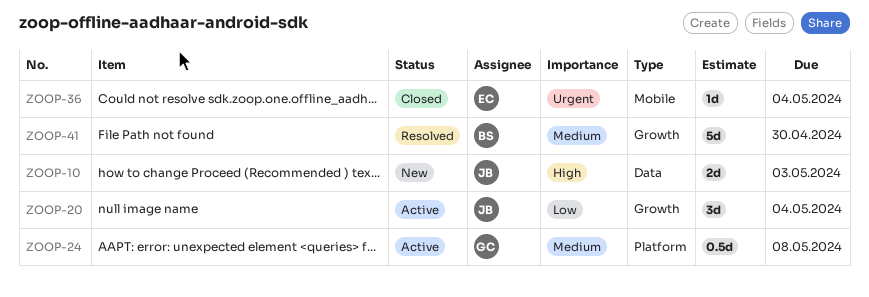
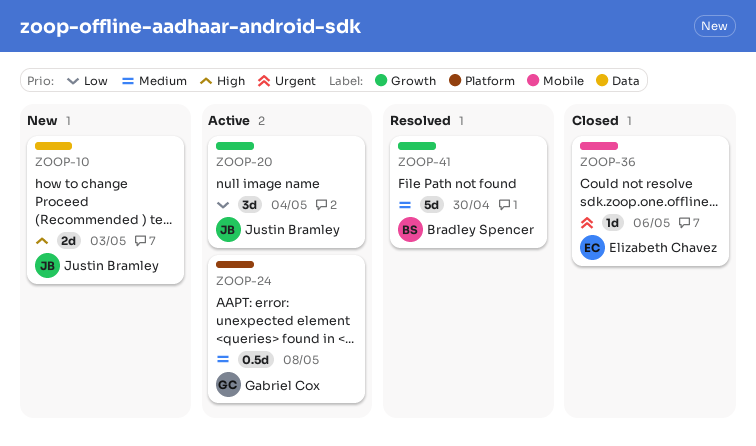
ZOOP-36, due: May 4 -> May 6

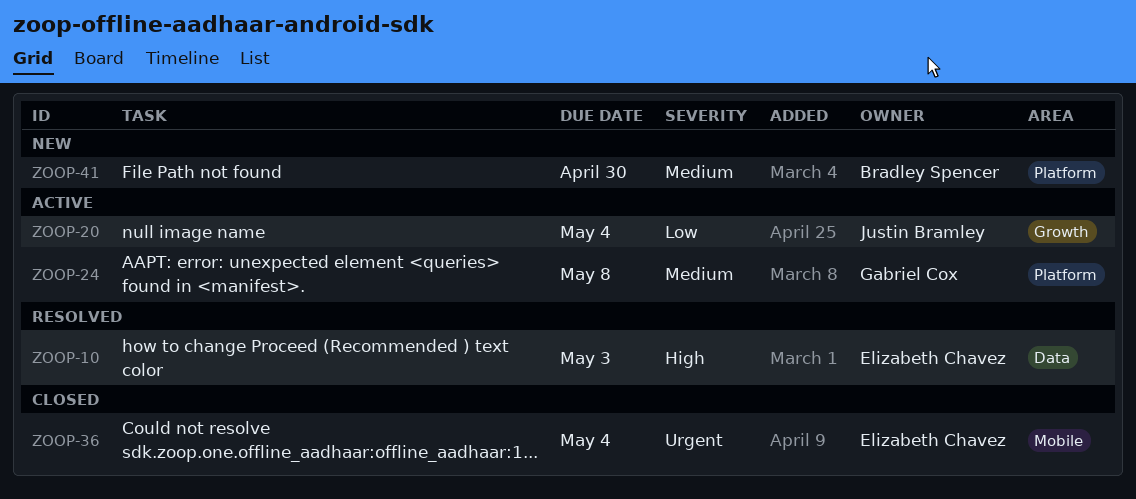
ZOOP-10, status: New -> Resolved
ZOOP-10, owner: Justin Bramley -> Elizabeth Chavez
ZOOP-36, due: May 6 -> May 4
ZOOP-41, status: Resolved -> New
ZOOP-41, label: Growth -> Platform

